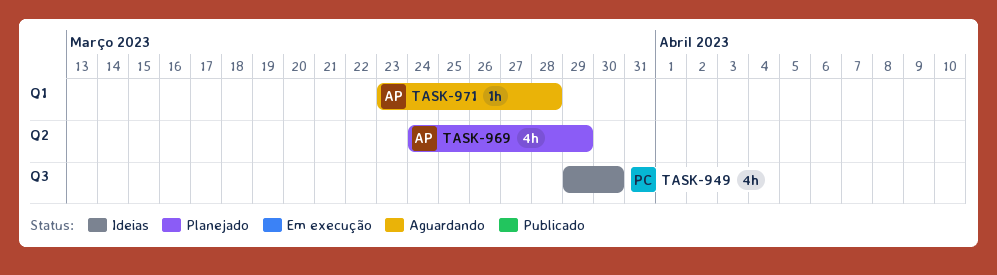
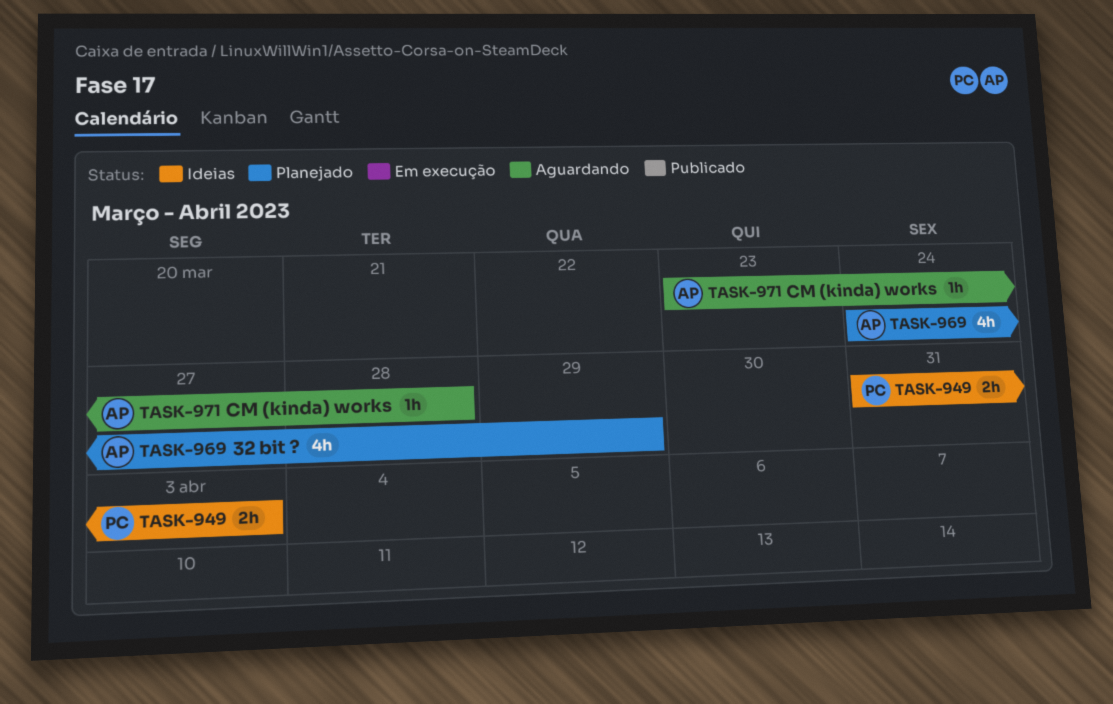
TASK-949, estimate: 4h -> 2h
TASK-949, start: Mar 29 -> Mar 31
TASK-949, due: Mar 30 -> Apr 3

